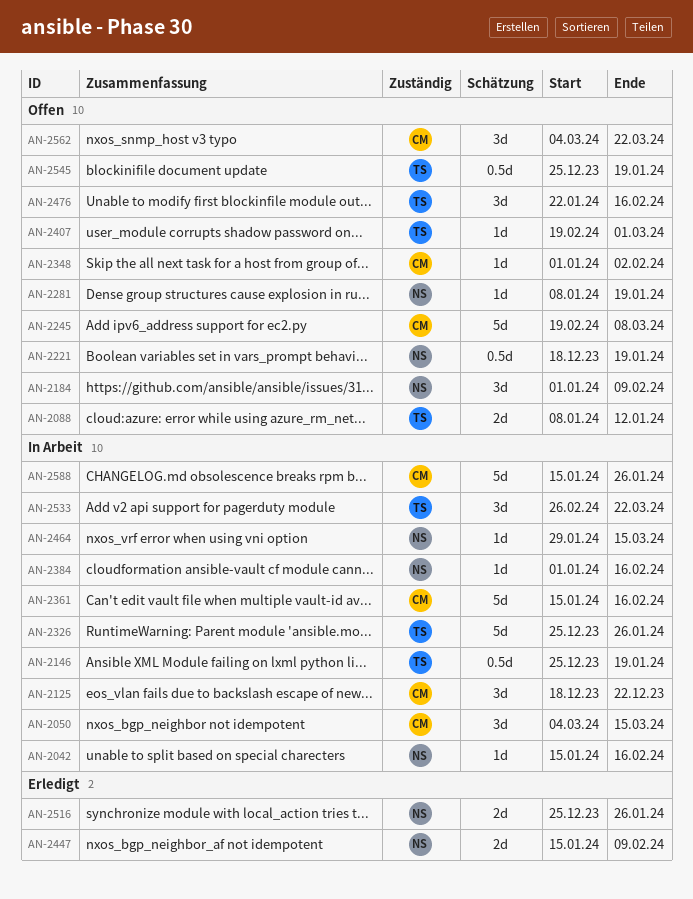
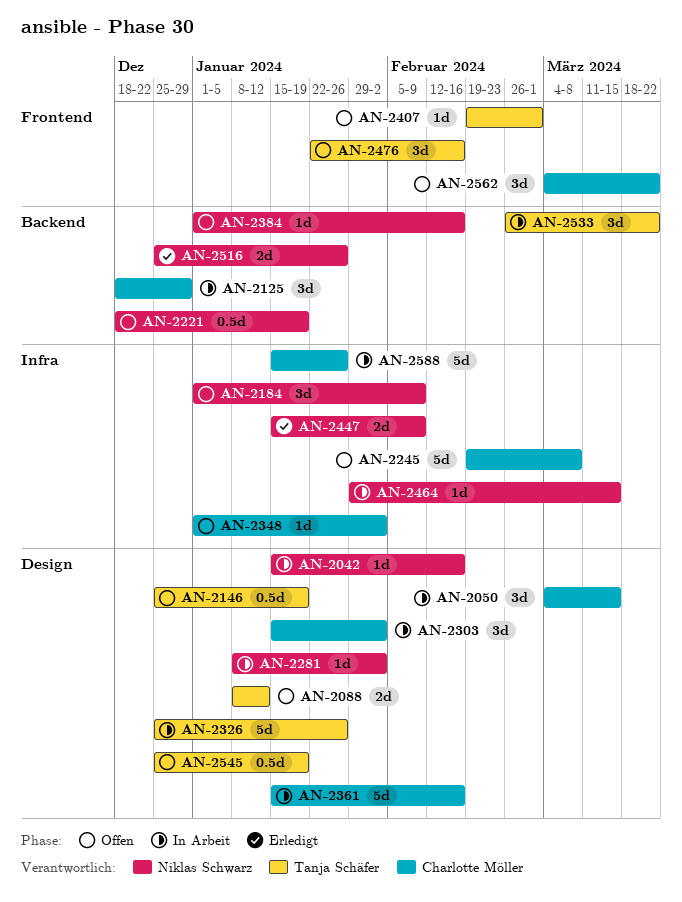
AN-2125, due: Dec 22 -> Dec 29
AN-2146, status: In Arbeit -> Offen
AN-2281, status: Offen -> In Arbeit
AN-2281, due: Jan 19 -> Feb 2
AN-2303: none -> present
AN-2384, status: In Arbeit -> Offen

